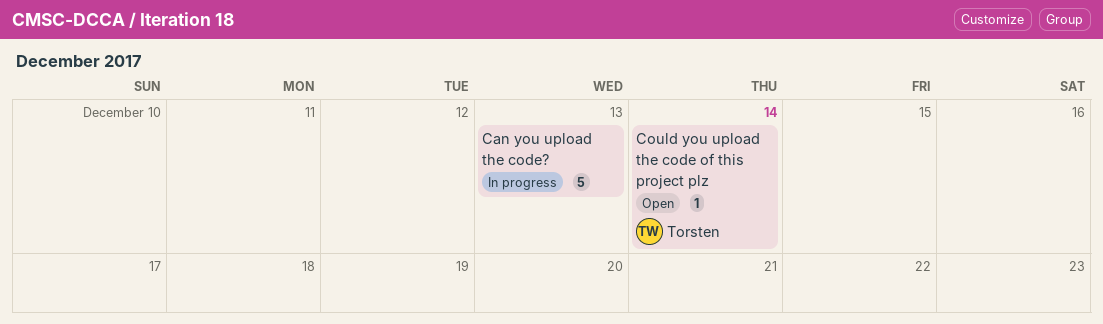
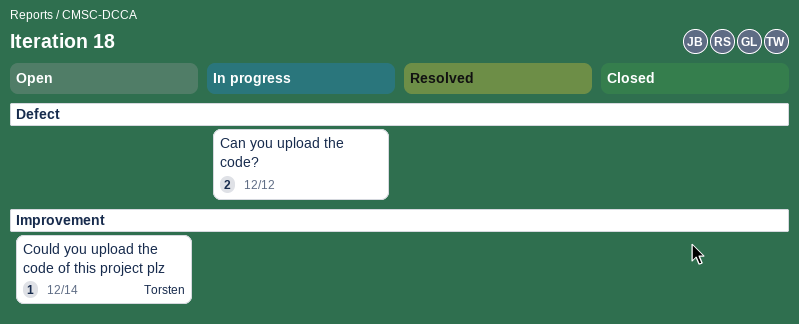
Can you upload the code?, estimate: 5 -> 2
Can you upload the code?, due: Dec 13 -> Dec 12

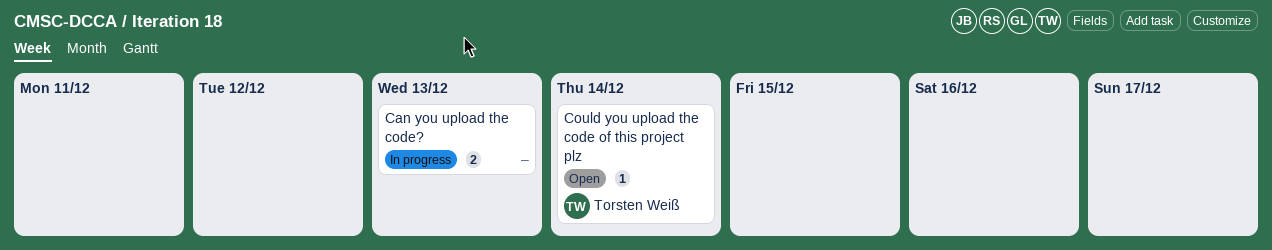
Can you upload the code?, due: Dec 12 -> Dec 13

